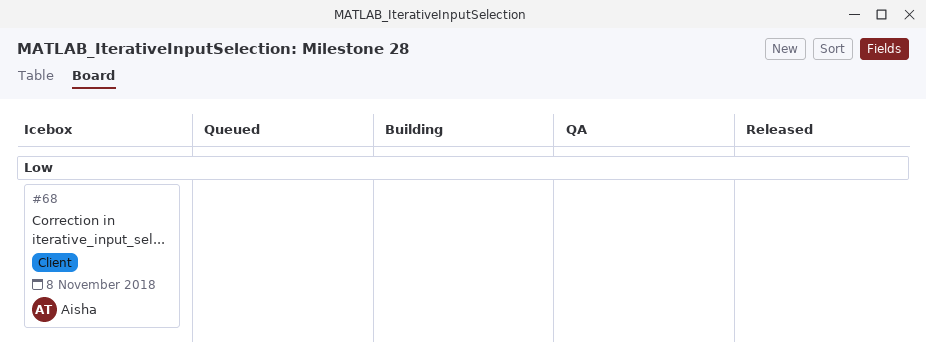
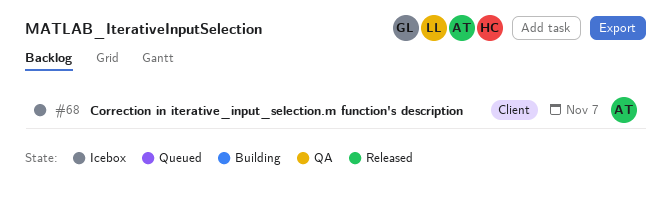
#68, due: Nov 8 -> Nov 7

